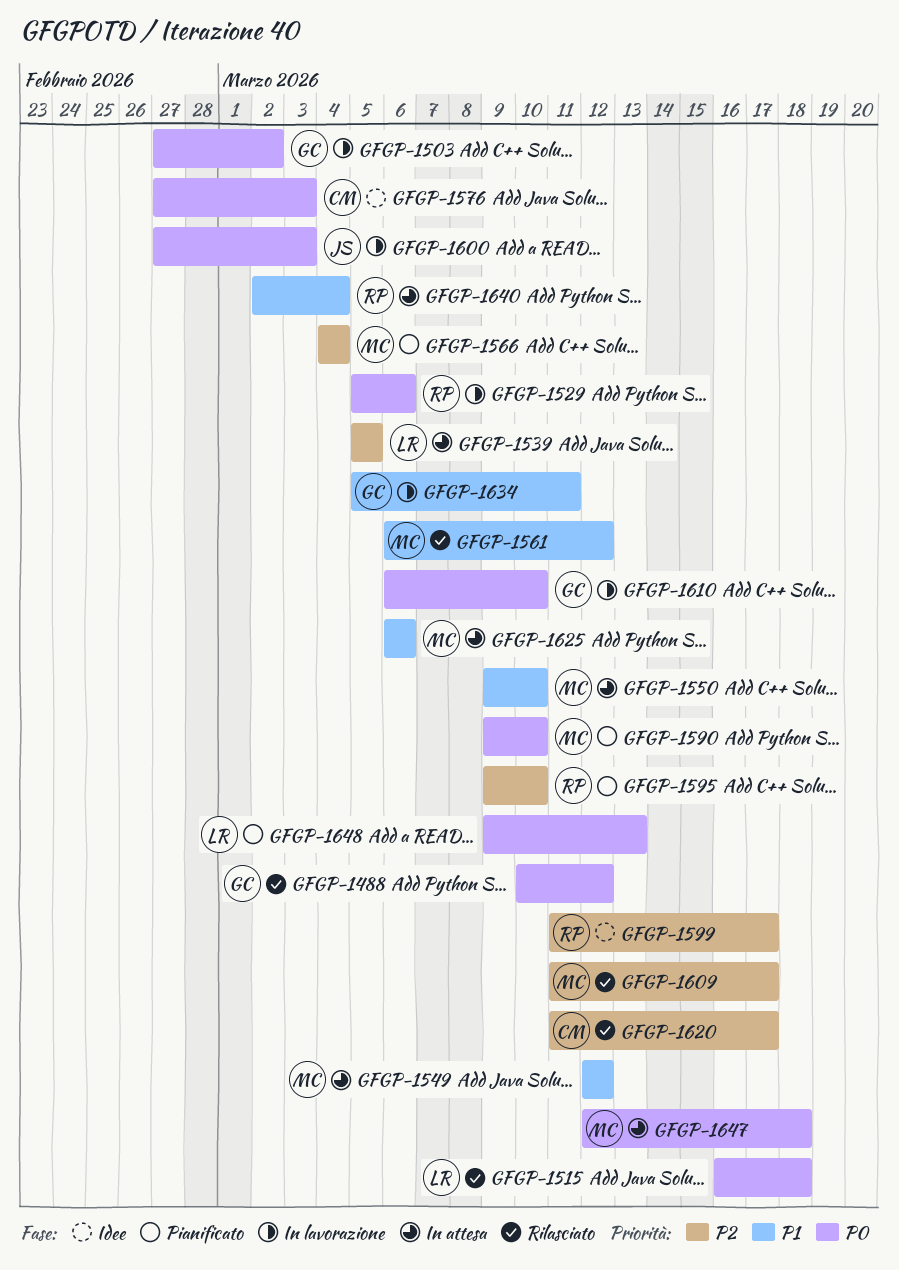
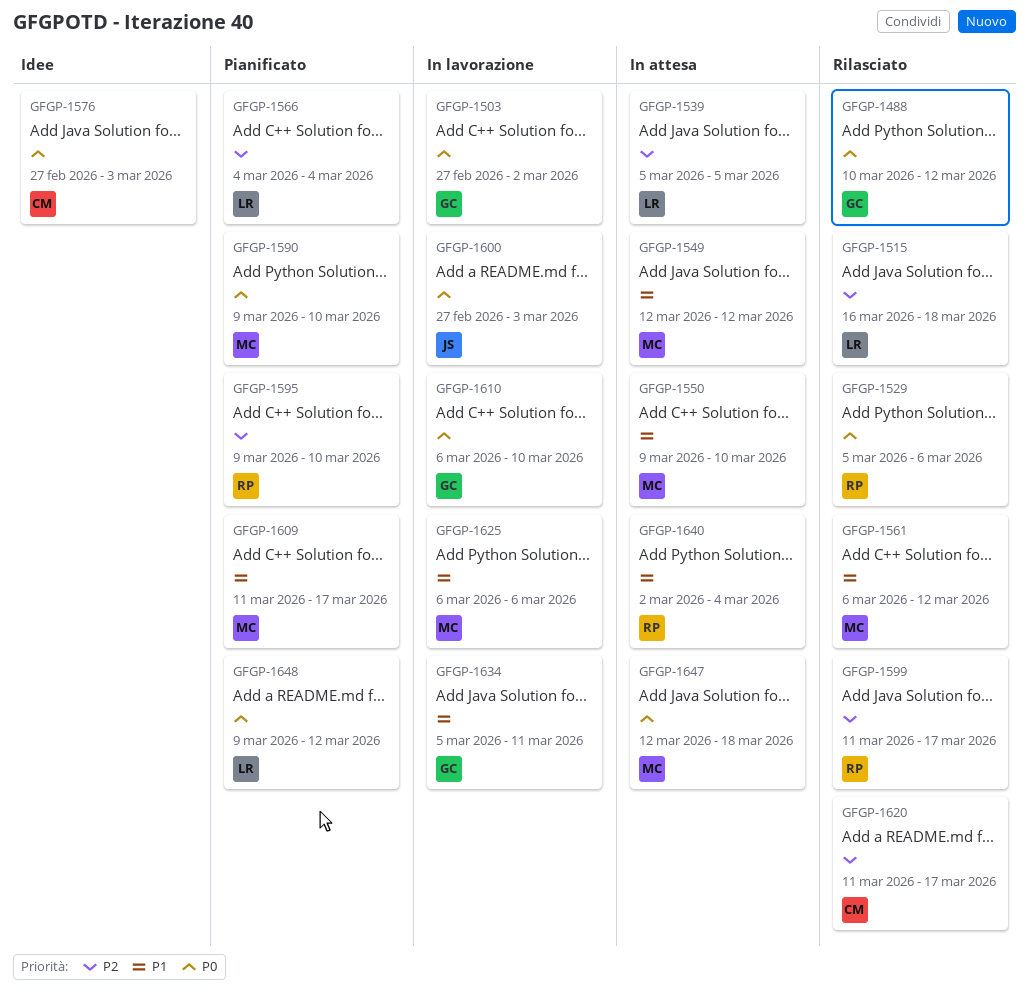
GFGP-1515, priority: P0 -> P2
GFGP-1529, status: In lavorazione -> Rilasciato
GFGP-1566, owner: MC -> LR
GFGP-1599, status: Idee -> Rilasciato
GFGP-1609, status: Rilasciato -> Pianificato
GFGP-1609, priority: P2 -> P1
GFGP-1625, status: In attesa -> In lavorazione
GFGP-1648, due: Mar 13 -> Mar 12

